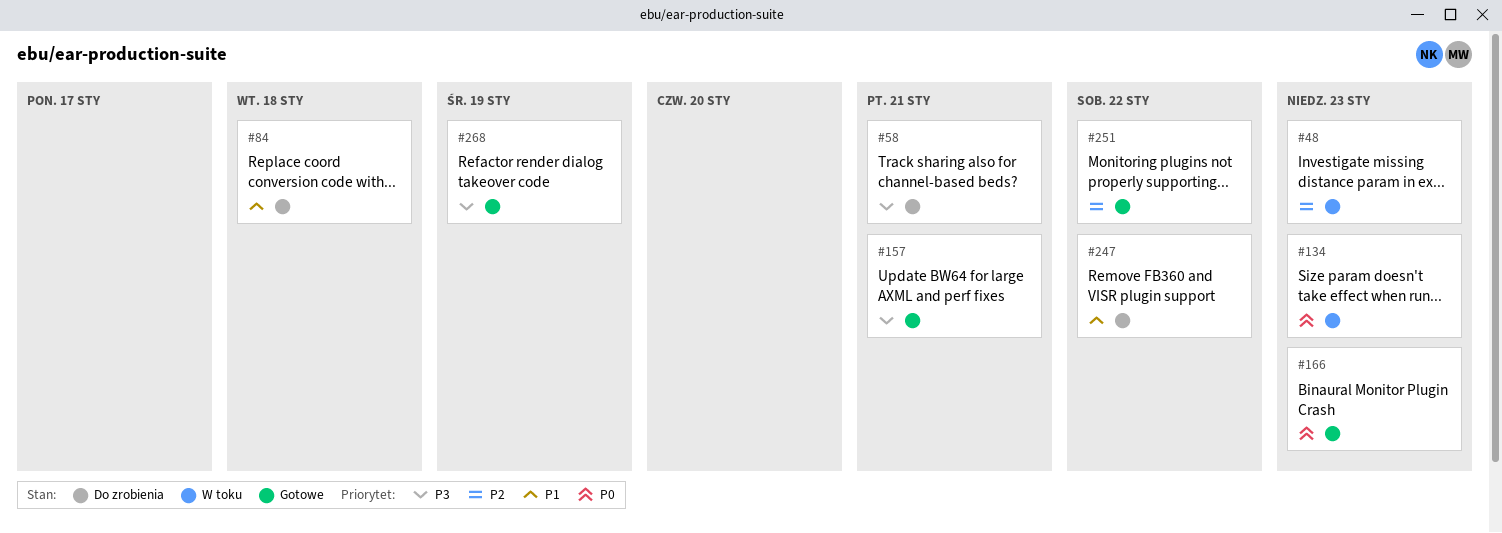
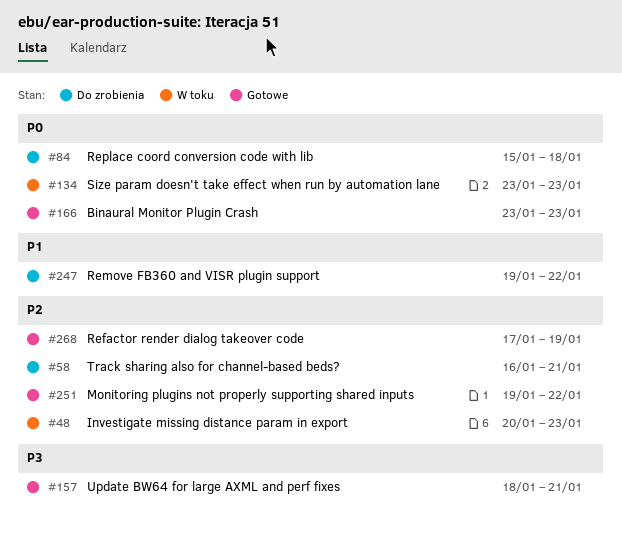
#58, priority: P3 -> P2
#84, priority: P1 -> P0
#268, priority: P3 -> P2

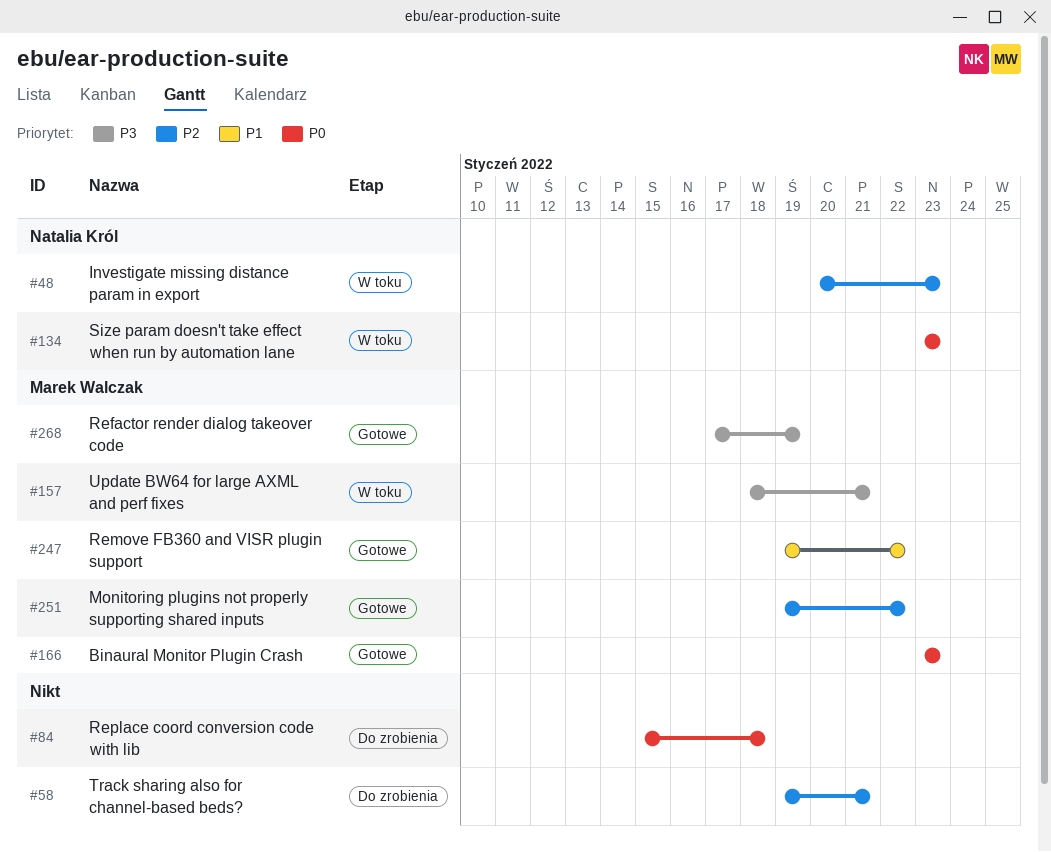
#58, start: Jan 16 -> Jan 19
#157, status: Gotowe -> W toku
#247, status: Do zrobienia -> Gotowe
#268, priority: P2 -> P3

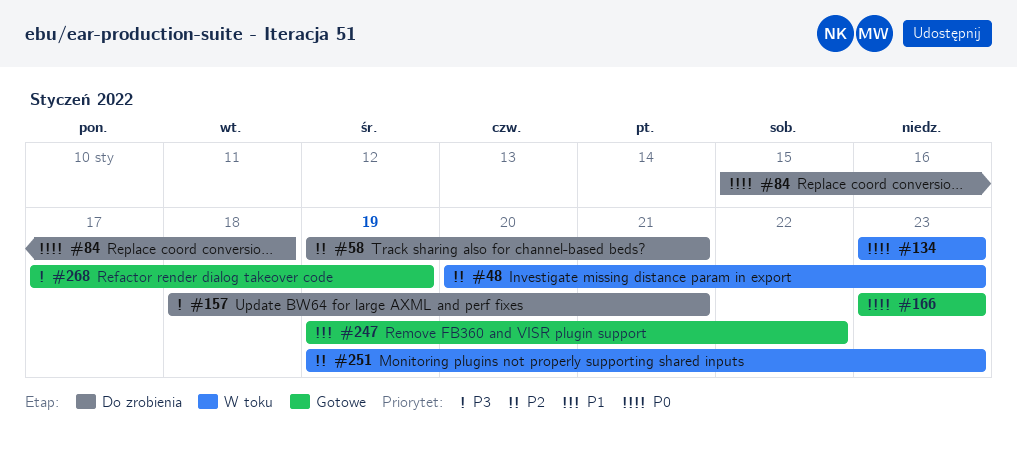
#157, status: W toku -> Do zrobienia
#251, status: Gotowe -> W toku
#251, due: Jan 22 -> Jan 23

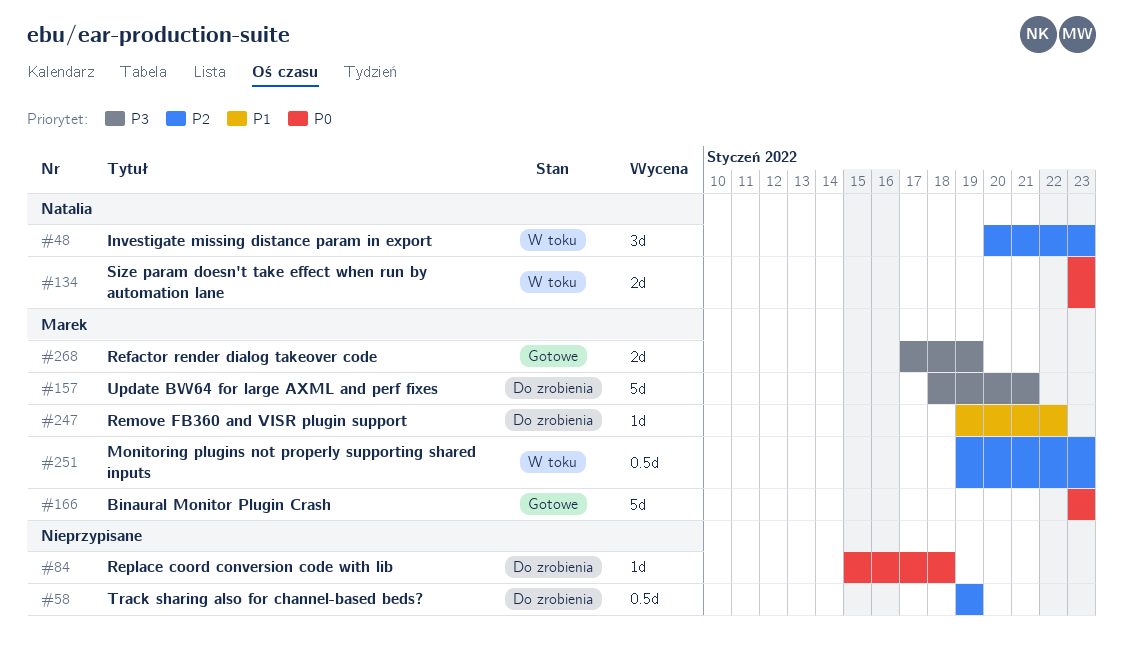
#58, due: Jan 21 -> Jan 19
#247, status: Gotowe -> Do zrobienia

